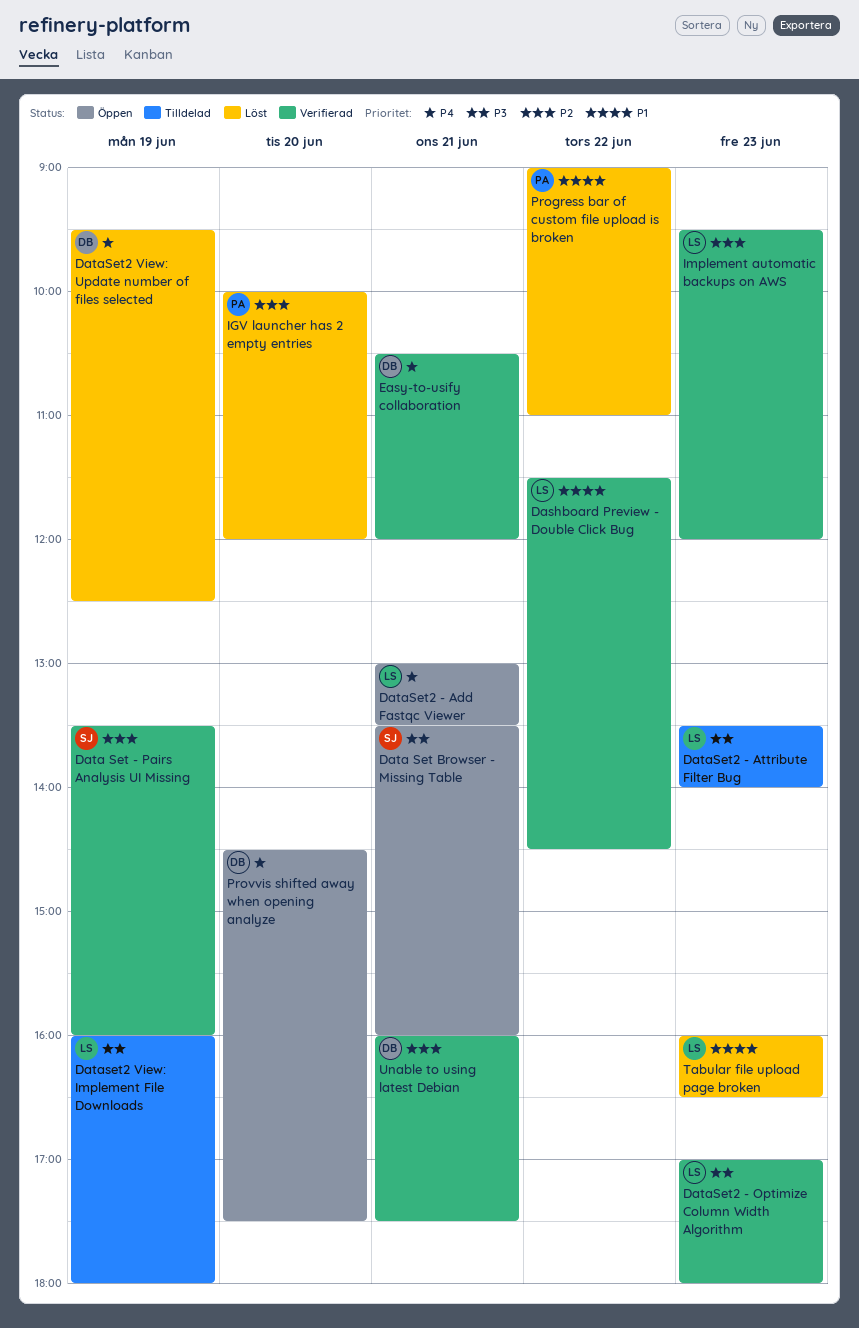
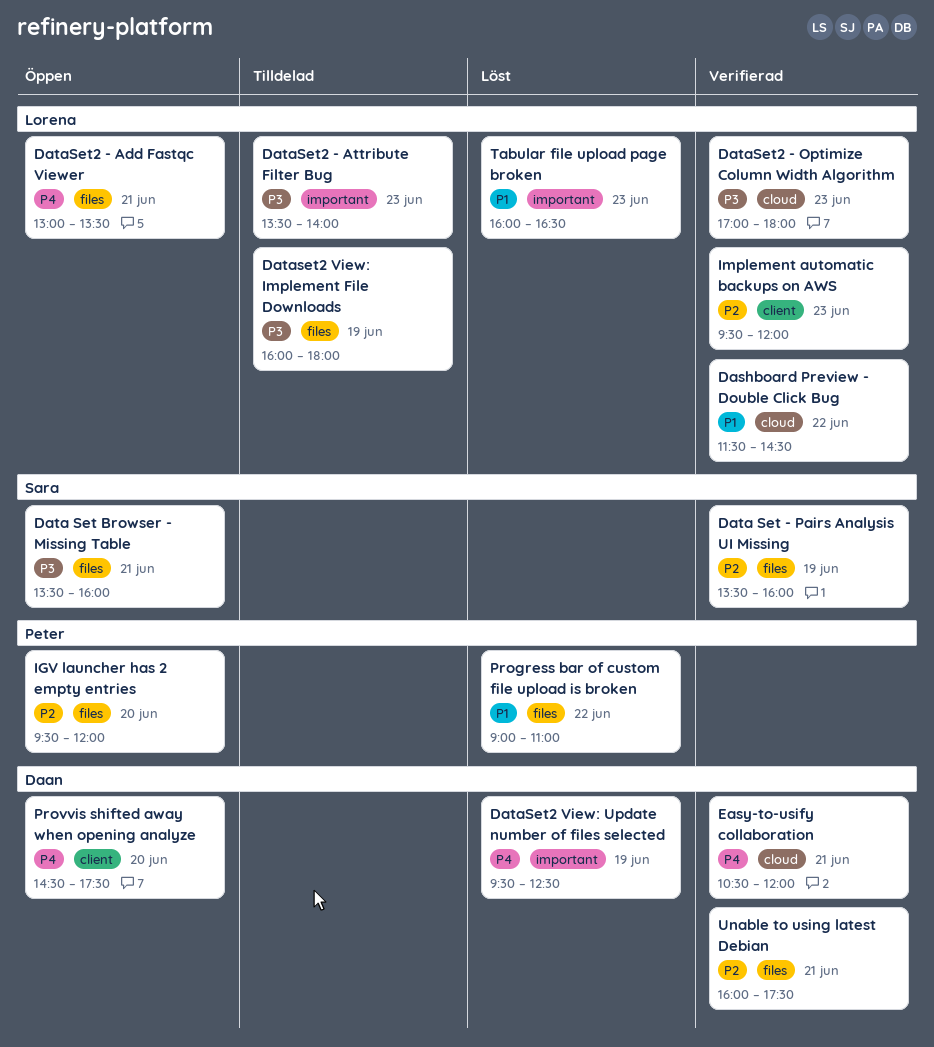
IGV launcher has 2 empty entries, status: Löst -> Öppen
IGV launcher has 2 empty entries, begins: 10:00 -> 09:30

